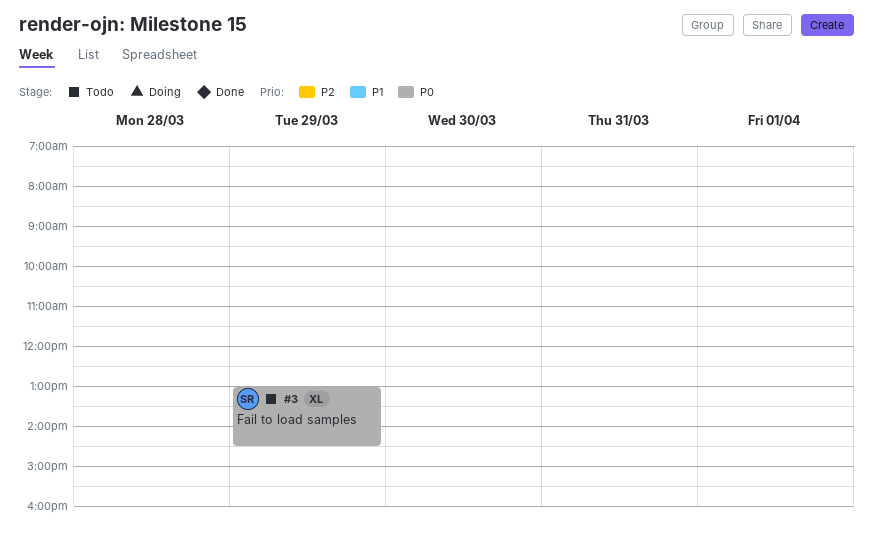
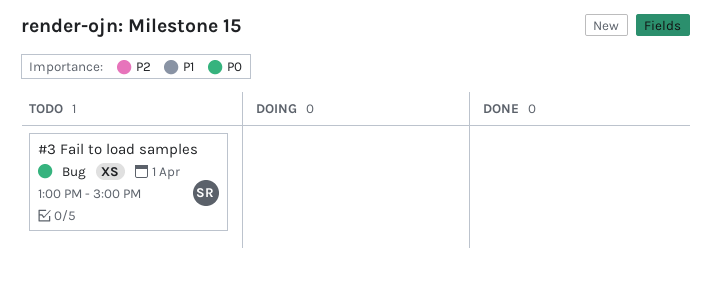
#3, estimate: XL -> XS
#3, day: Mar 29 -> Apr 1
#3, ends: 14:30 -> 15:00

